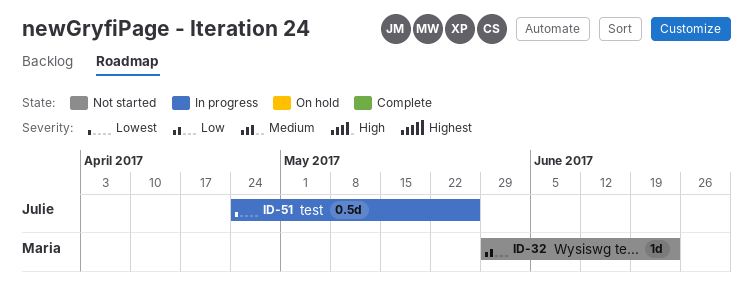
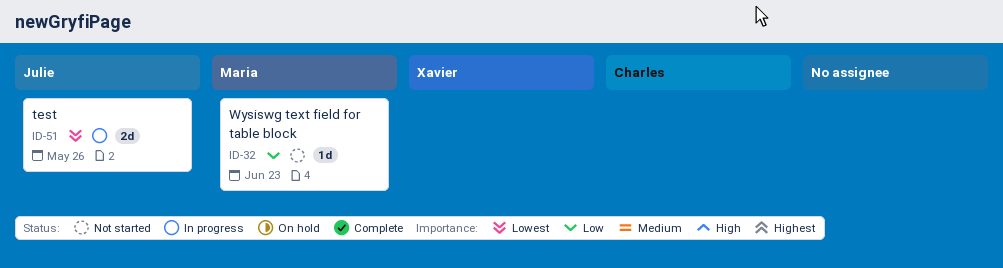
ID-51, estimate: 0.5d -> 2d

